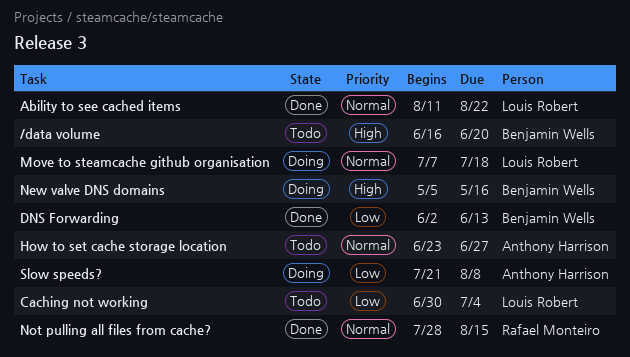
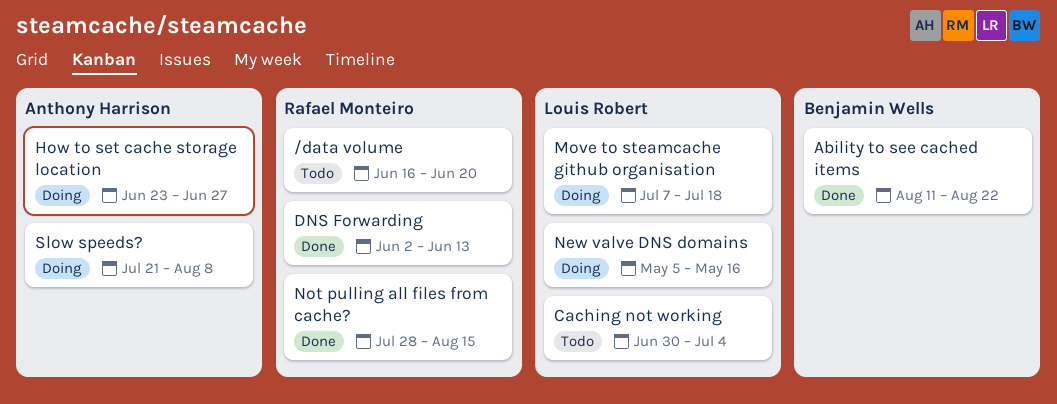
/data volume, owner: Benjamin Wells -> Rafael Monteiro
Ability to see cached items, owner: Louis Robert -> Benjamin Wells
DNS Forwarding, owner: Benjamin Wells -> Rafael Monteiro
How to set cache storage location, status: Todo -> Doing
New valve DNS domains, owner: Benjamin Wells -> Louis Robert

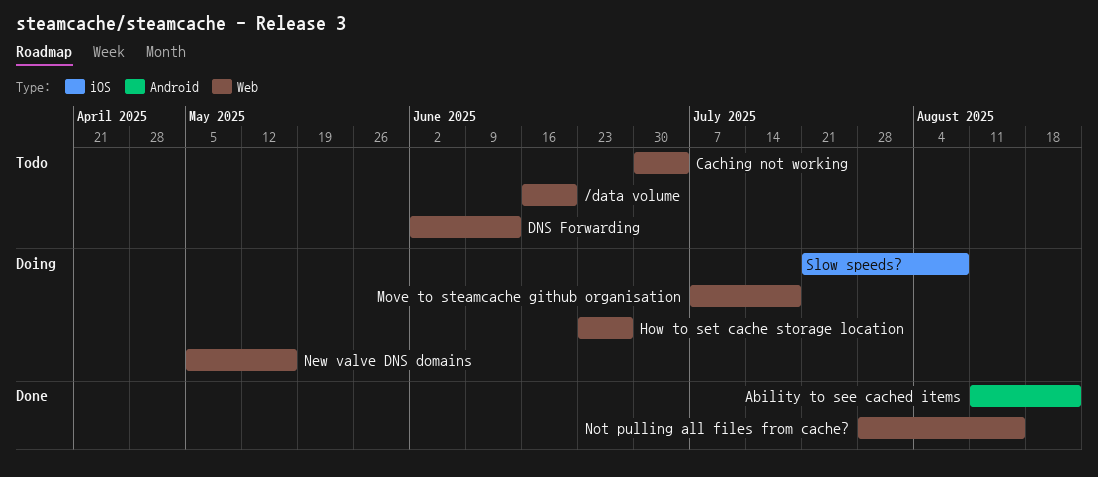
DNS Forwarding, status: Done -> Todo

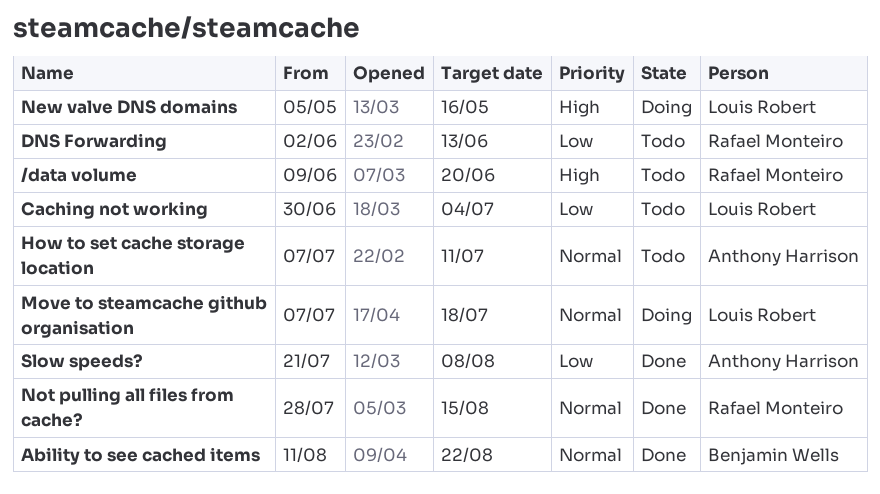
/data volume, start: Jun 16 -> Jun 9
How to set cache storage location, status: Doing -> Todo
How to set cache storage location, start: Jun 23 -> Jul 7
How to set cache storage location, due: Jun 27 -> Jul 11
Slow speeds?, status: Doing -> Done

